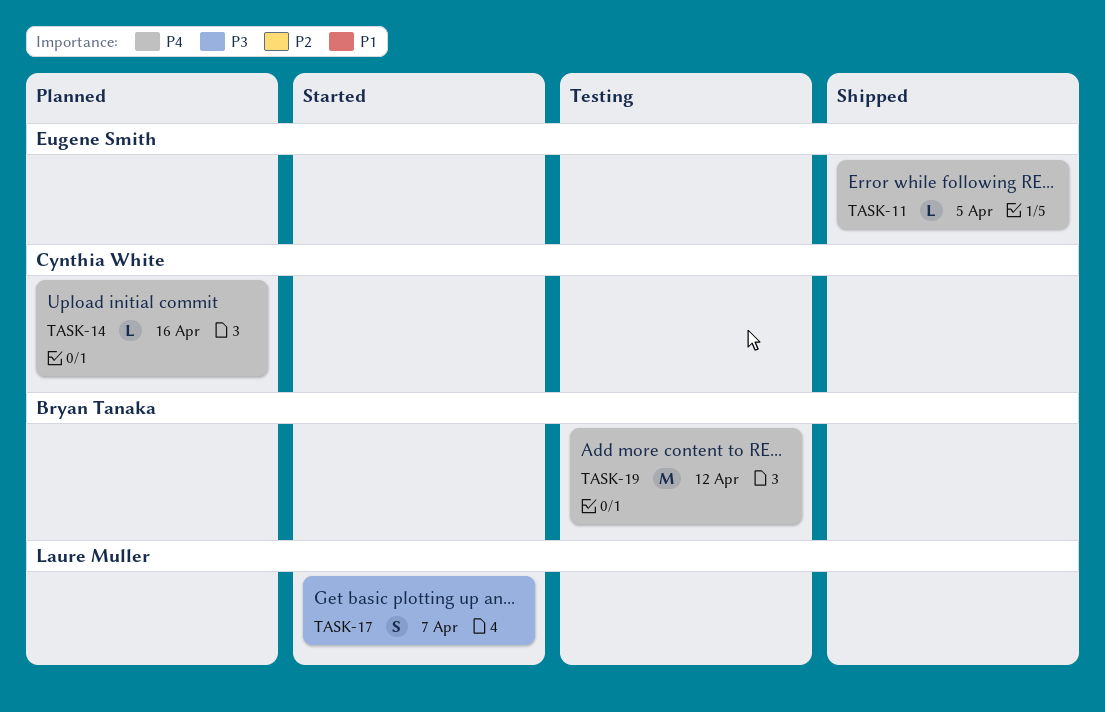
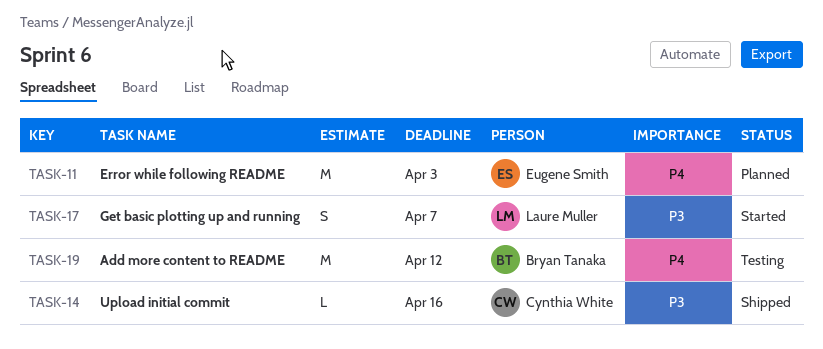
TASK-11, status: Shipped -> Planned
TASK-11, estimate: L -> M
TASK-11, due: Apr 5 -> Apr 3
TASK-14, status: Planned -> Shipped
TASK-14, priority: P4 -> P3

